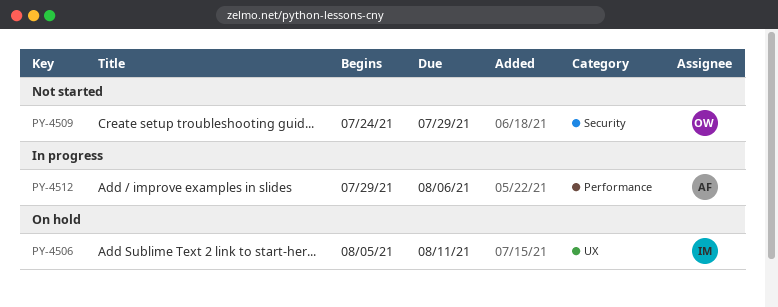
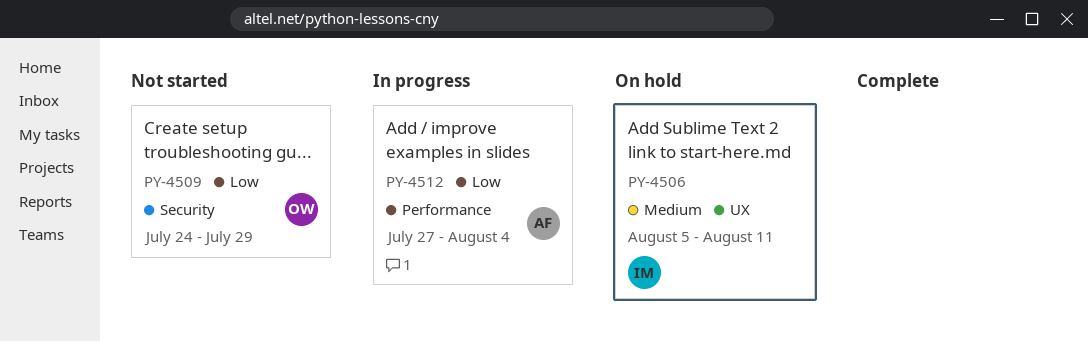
PY-4512, start: Jul 29 -> Jul 27
PY-4512, due: Aug 6 -> Aug 4

